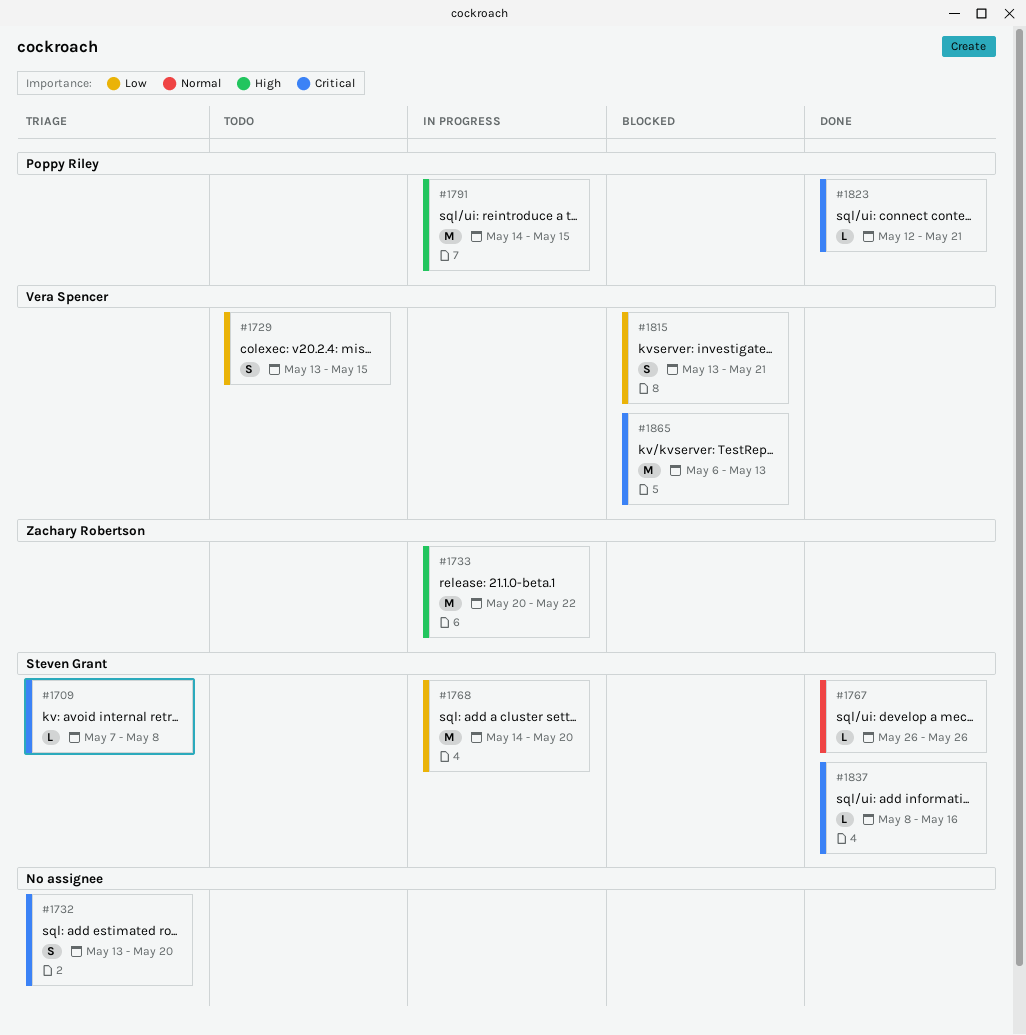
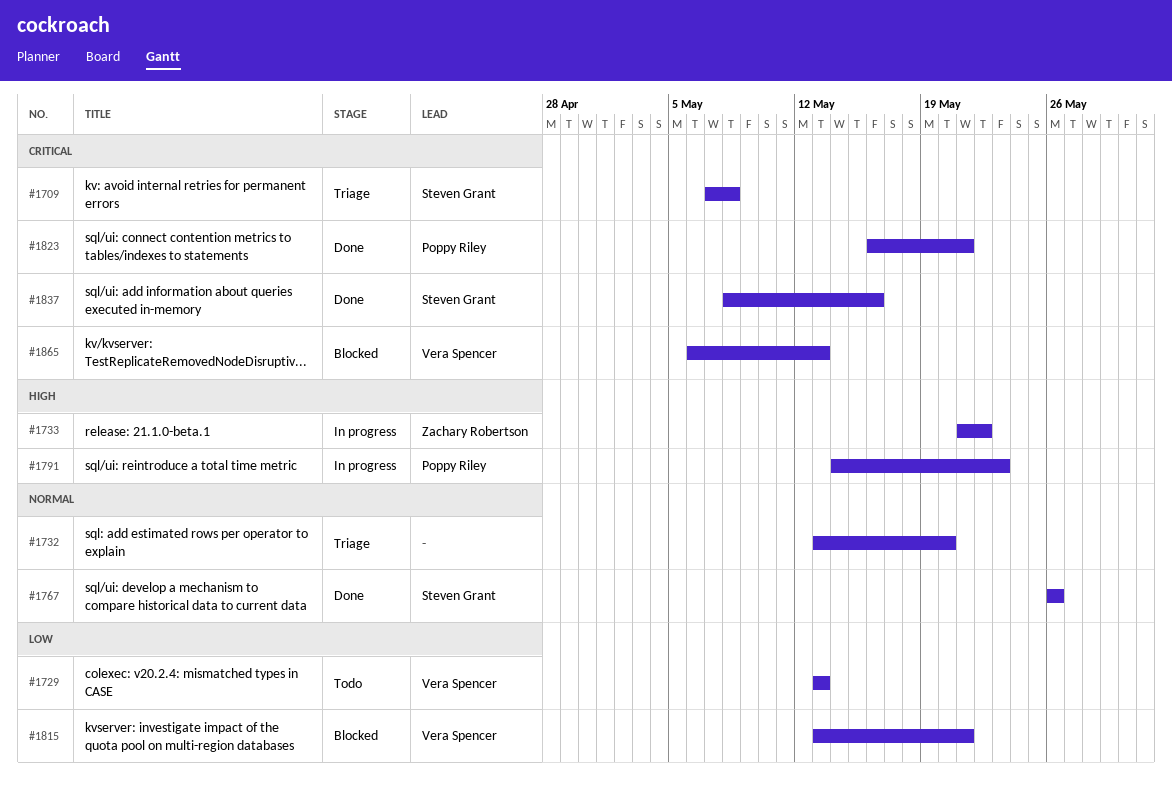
#1729, due: May 15 -> May 13
#1732, priority: Critical -> Normal
#1733, start: May 20 -> May 21
#1768: present -> none
#1791, due: May 15 -> May 23
#1823, start: May 12 -> May 16

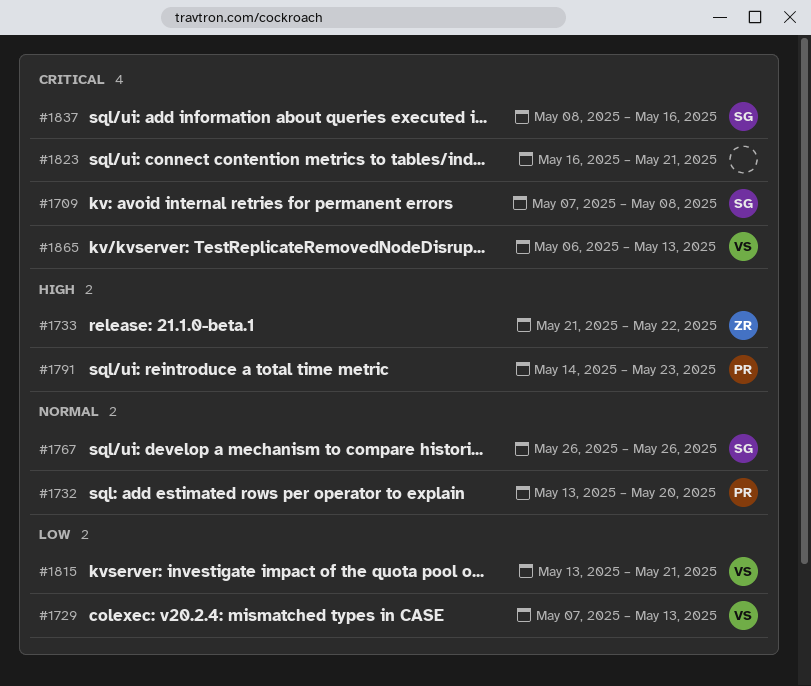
#1729, start: May 13 -> May 7
#1732, owner: none -> Poppy Riley
#1823, owner: Poppy Riley -> none

